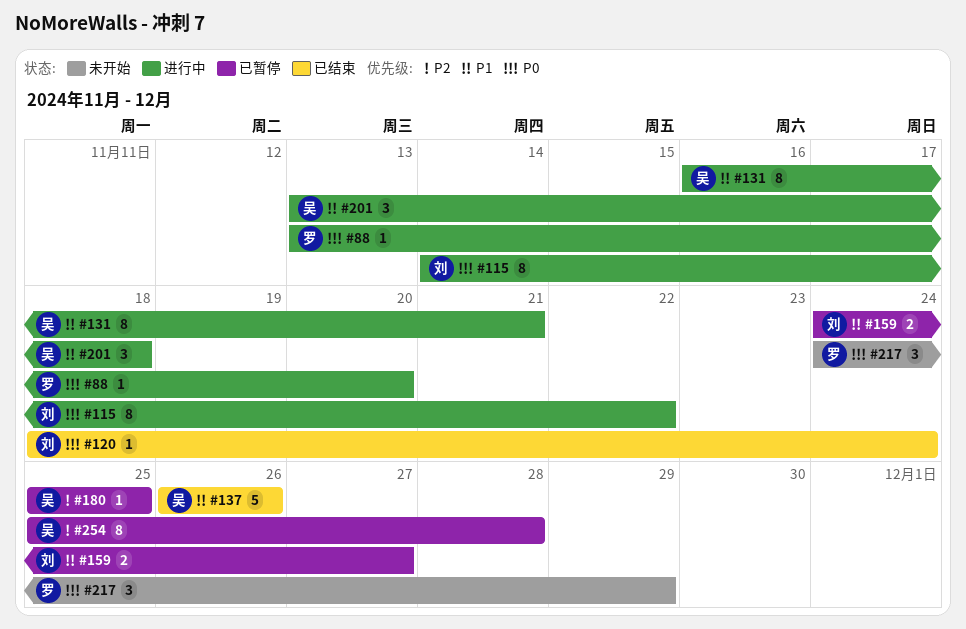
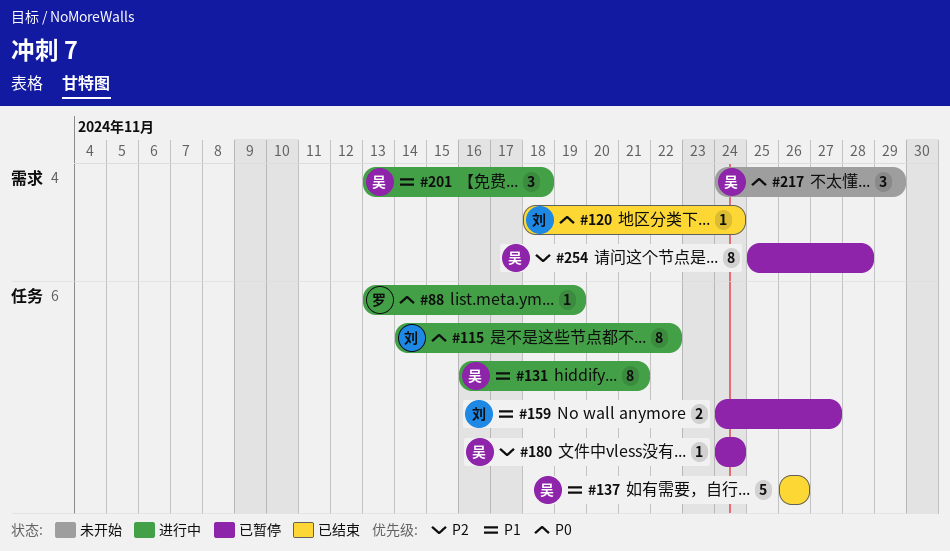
#88, due: Nov 20 -> Nov 19
#180, start: Nov 25 -> Nov 24
#180, due: Nov 25 -> Nov 24
#217, owner: 罗 -> 吴

